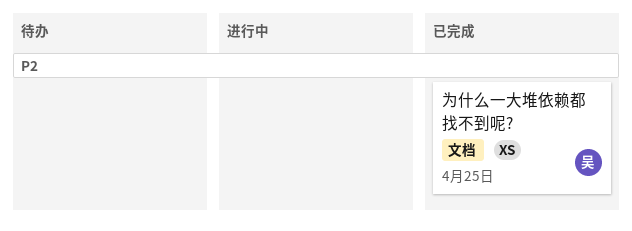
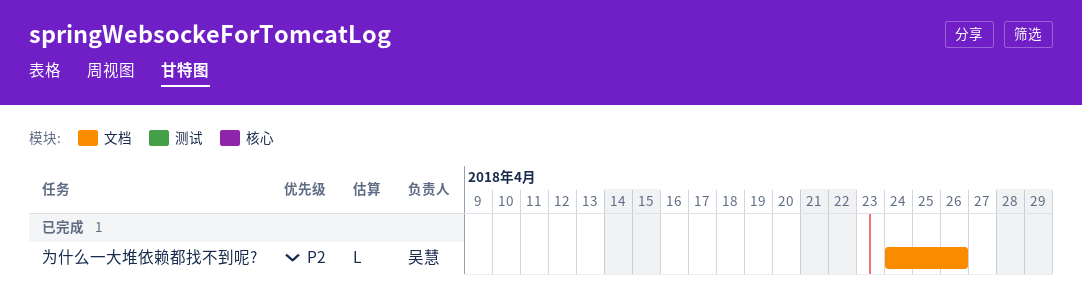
为什么一大堆依赖都找不到呢?, estimate: XS -> L
为什么一大堆依赖都找不到呢?, due: Apr 25 -> Apr 26

